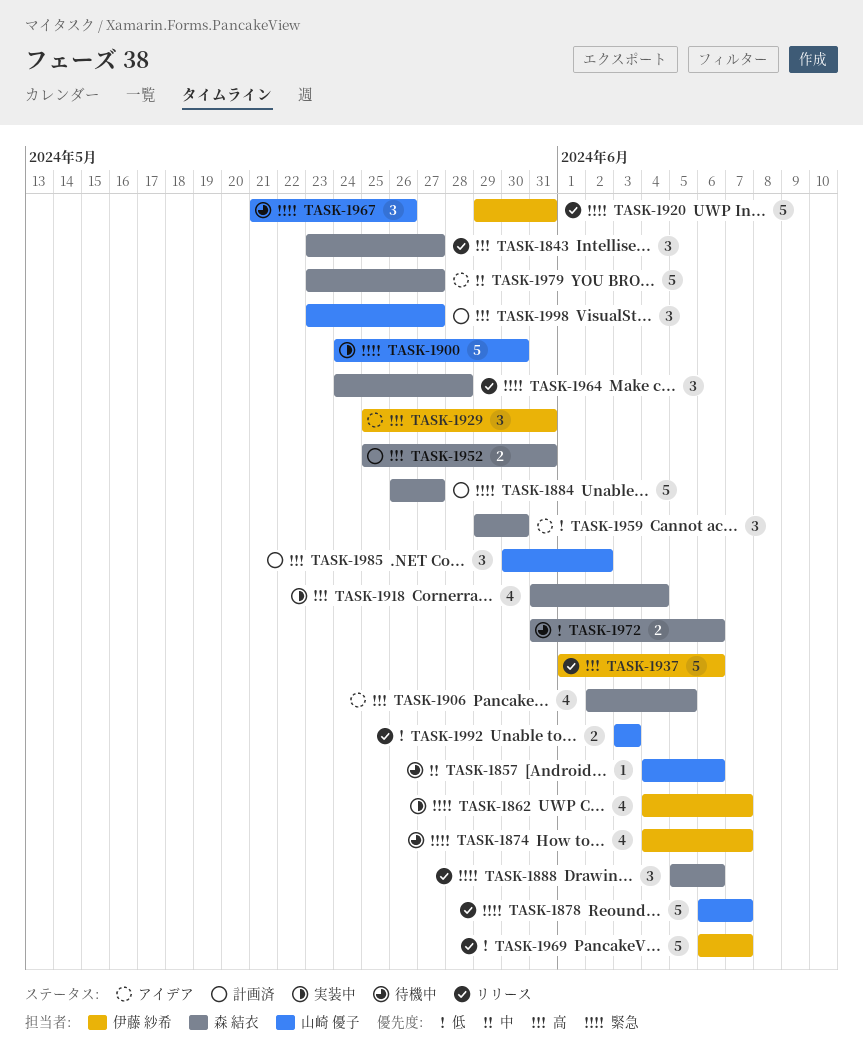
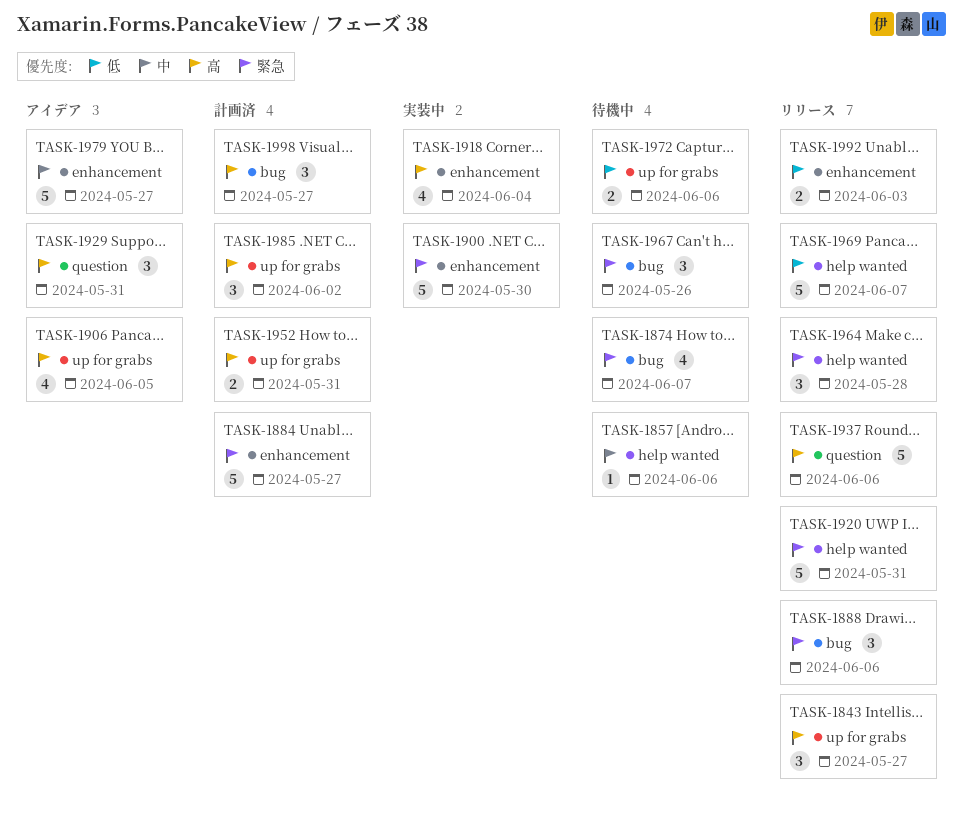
TASK-1862: present -> none
TASK-1878: present -> none
TASK-1959: present -> none

